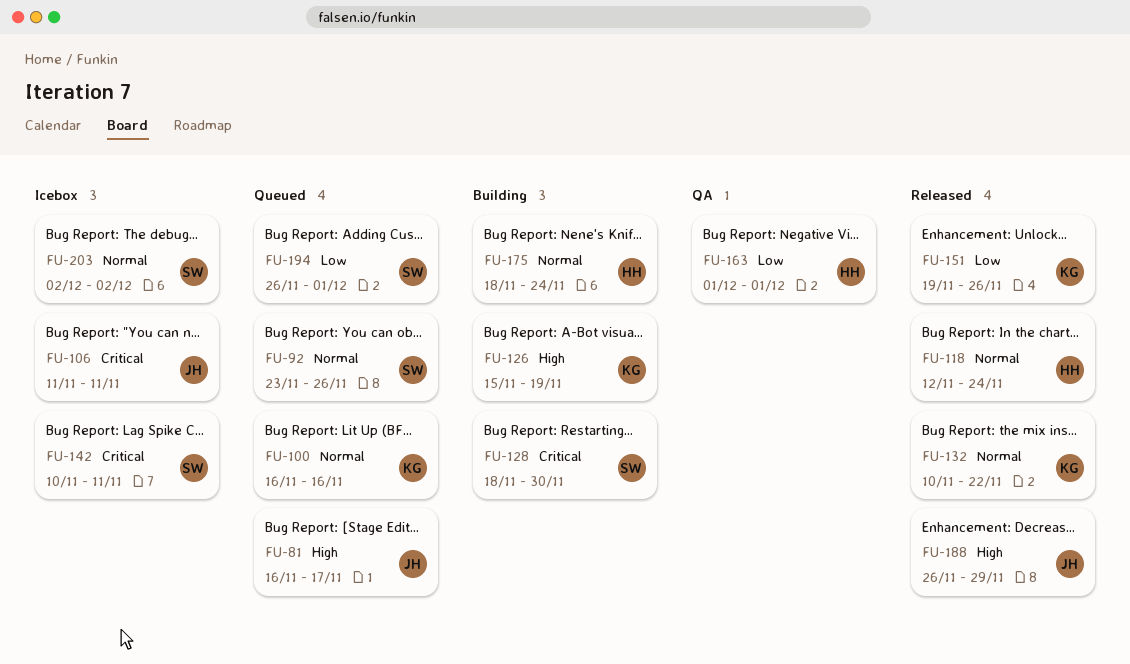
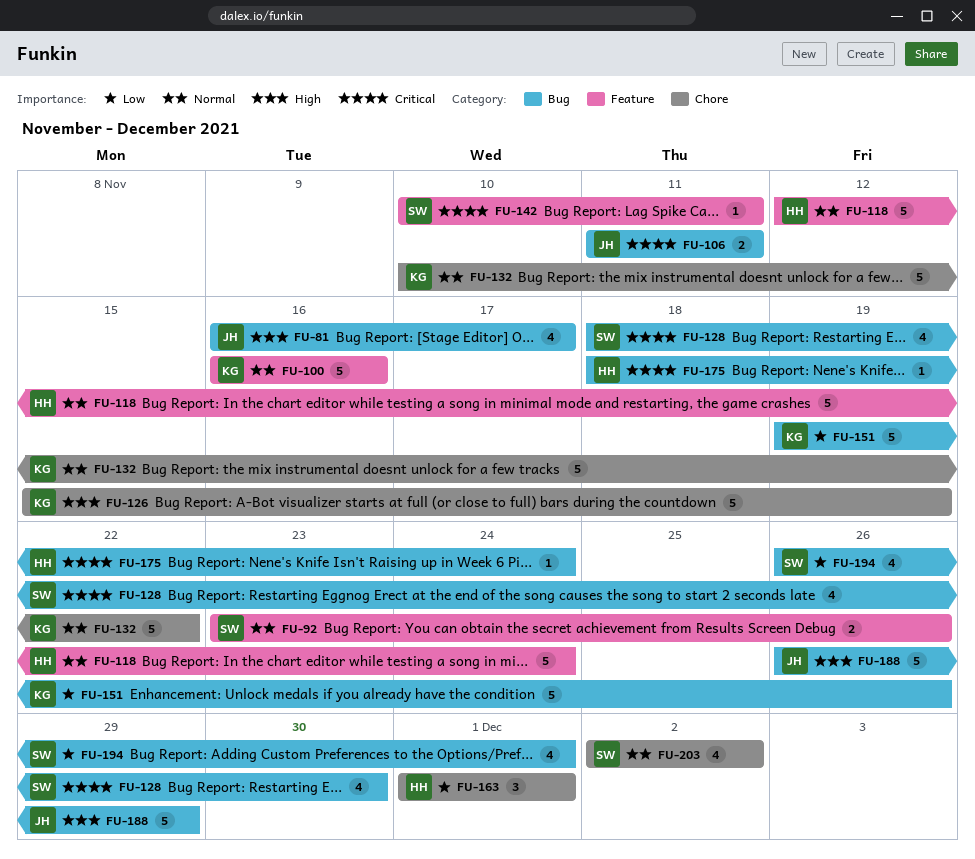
FU-175, priority: Normal -> Critical

